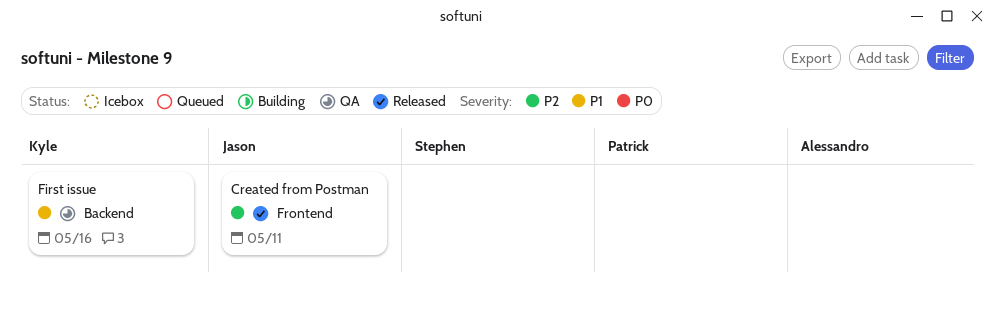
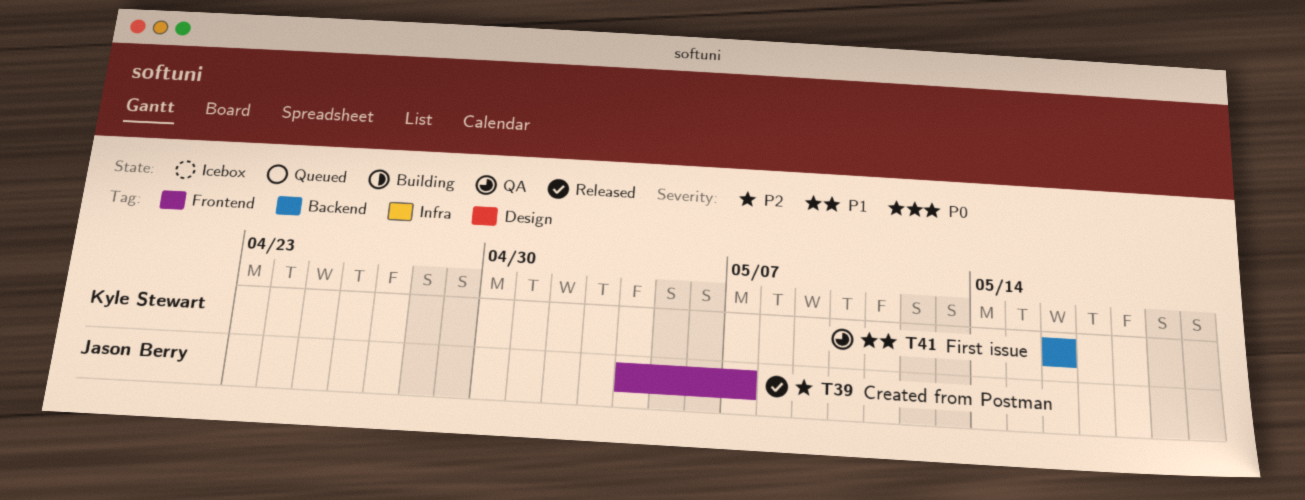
Created from Postman, due: May 11 -> May 7

